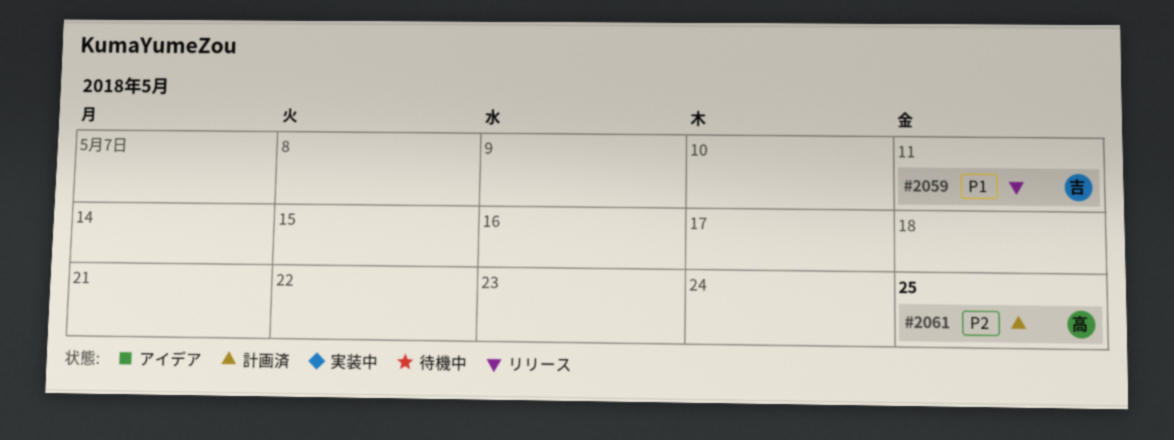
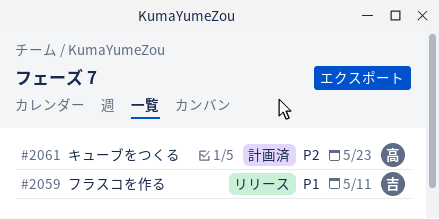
#2061, due: May 25 -> May 23

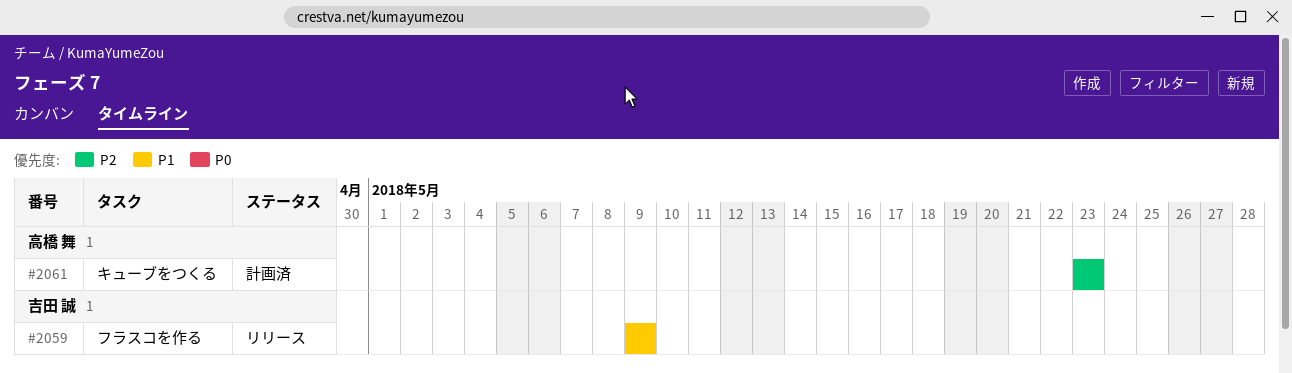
#2059, due: May 11 -> May 9

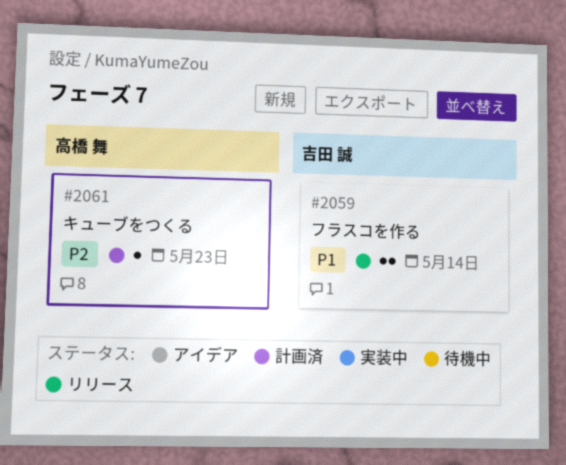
#2059, due: May 9 -> May 14

